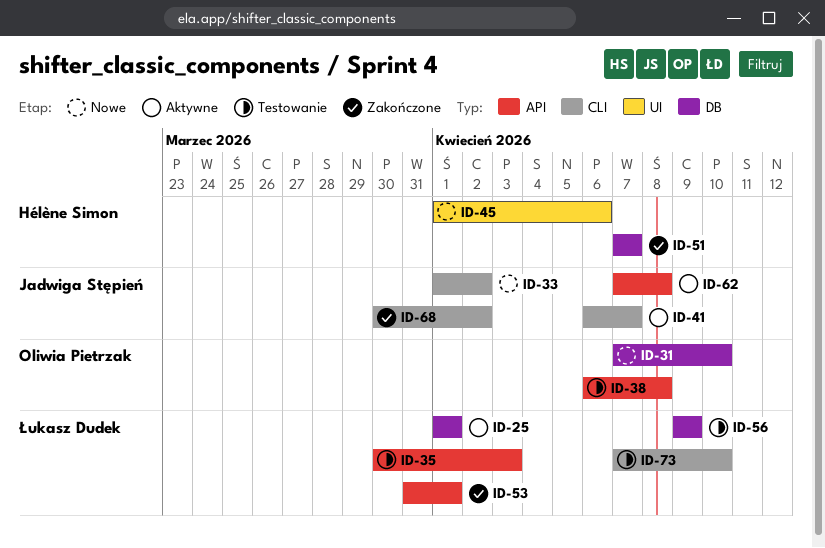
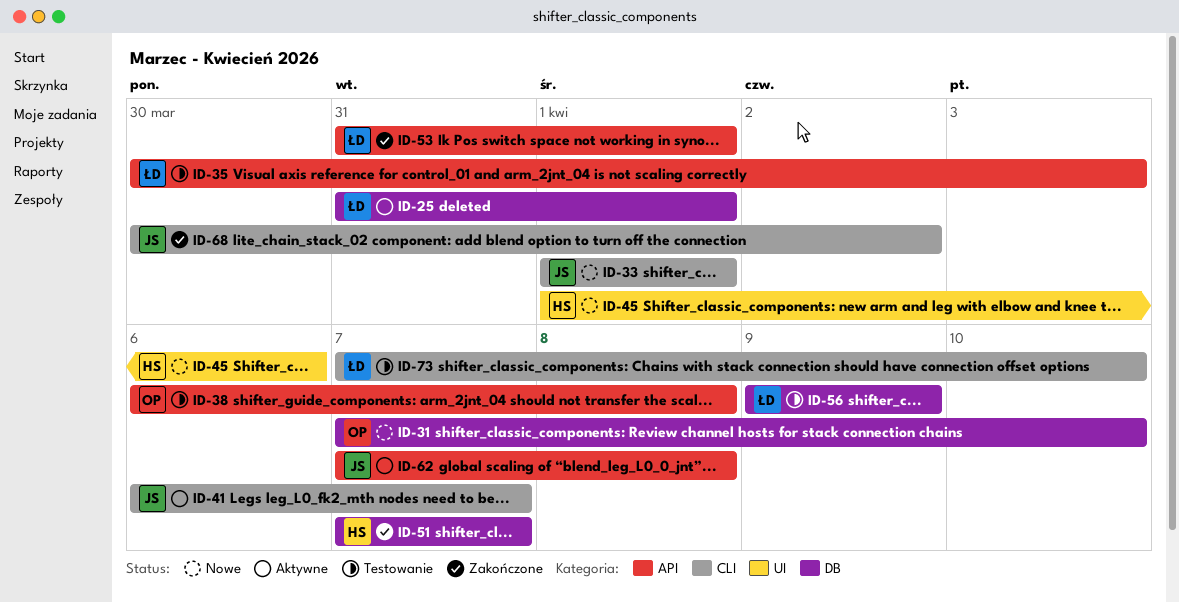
ID-25, start: Apr 1 -> Mar 31
ID-33, due: Apr 2 -> Apr 1

